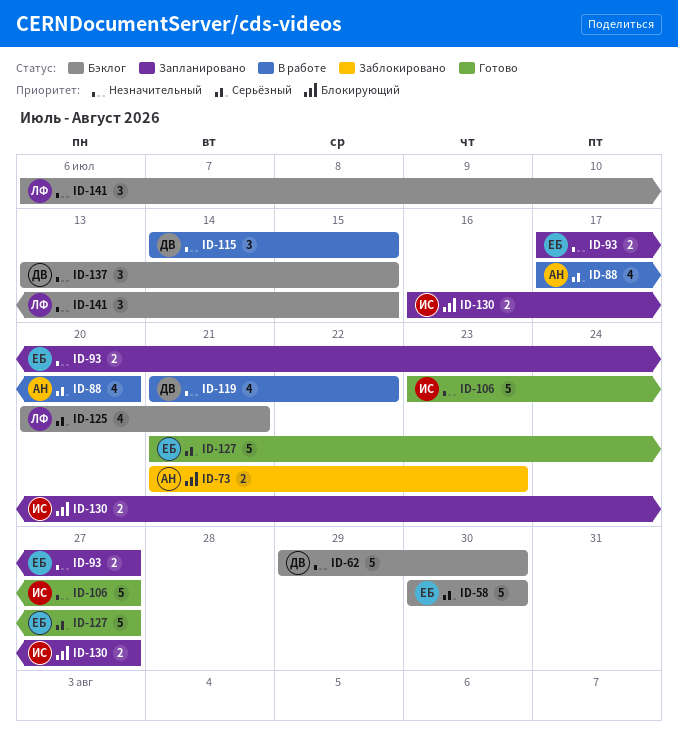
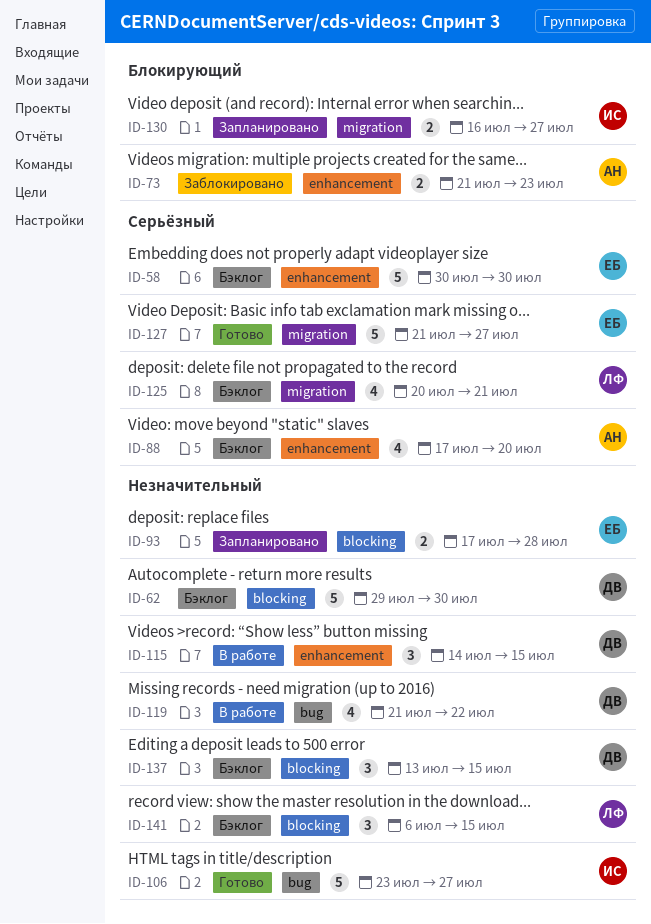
ID-88, status: В работе -> Бэклог
ID-93, due: Jul 27 -> Jul 28

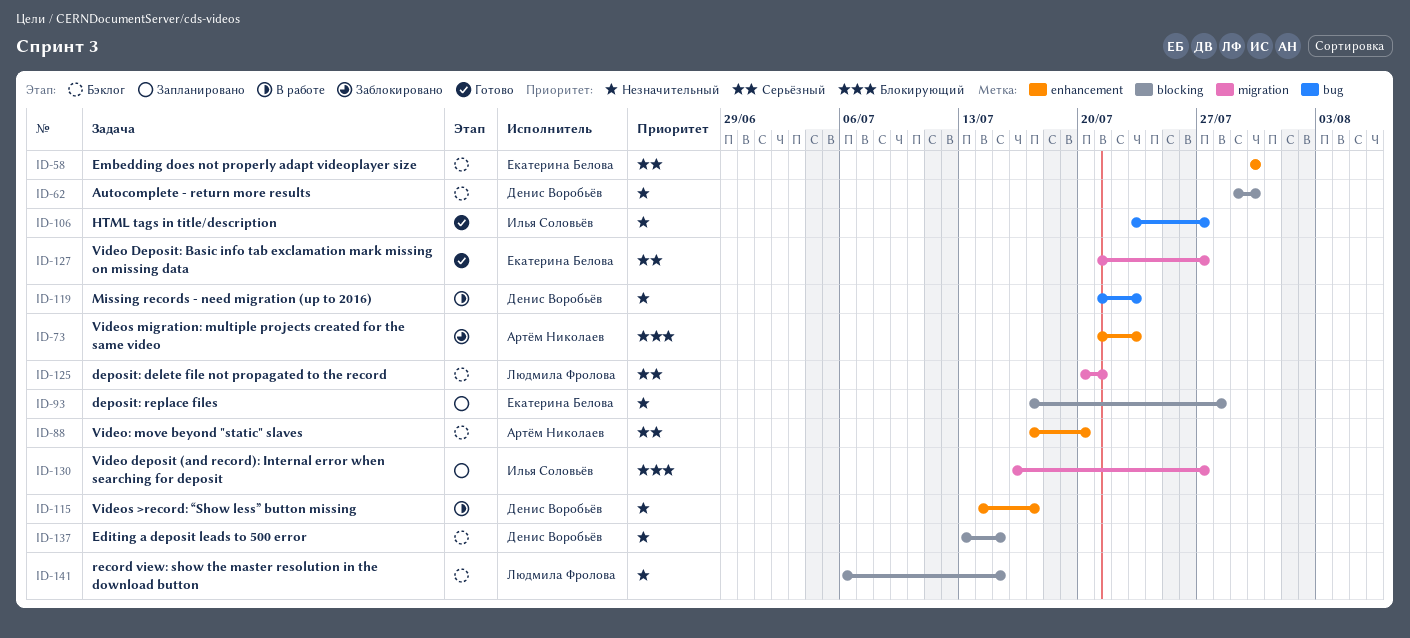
ID-115, due: Jul 15 -> Jul 17
ID-119, due: Jul 22 -> Jul 23

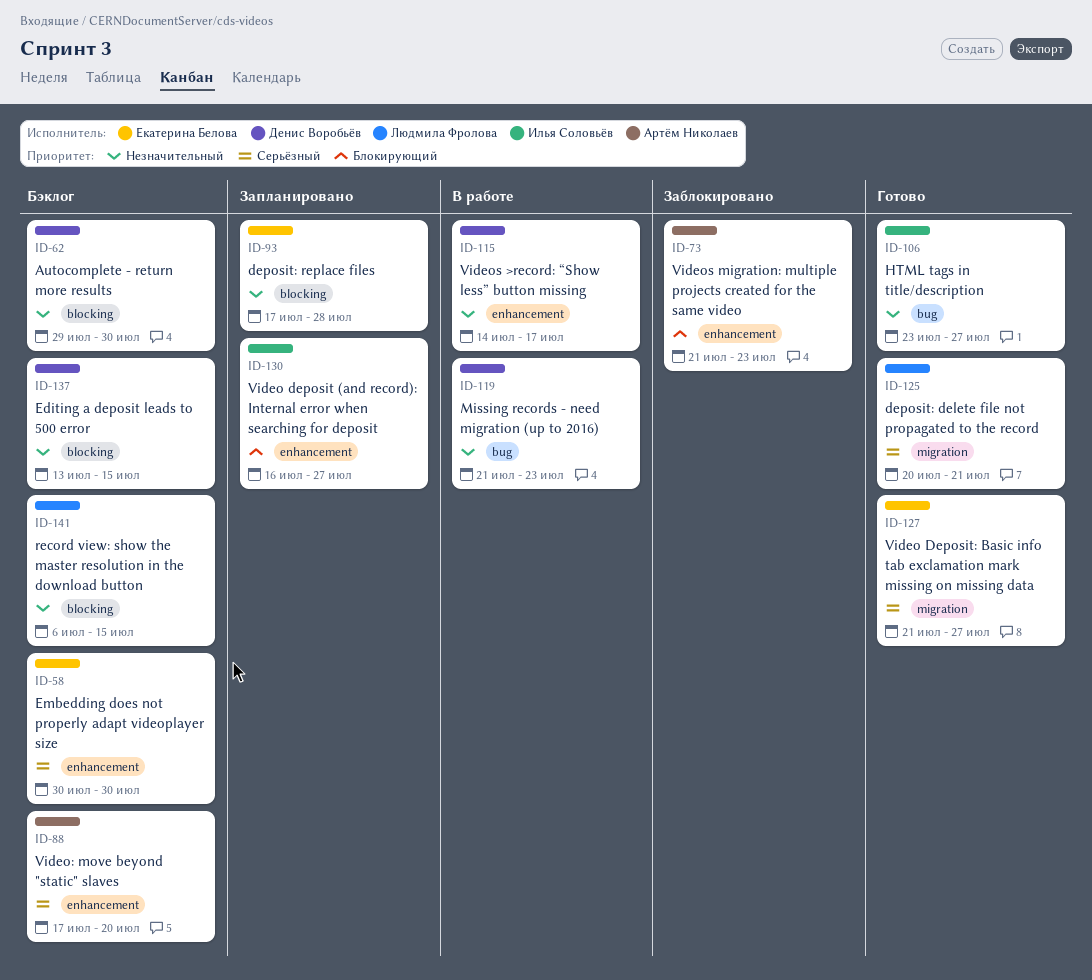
ID-125, status: Бэклог -> Готово
ID-130, label: migration -> enhancement

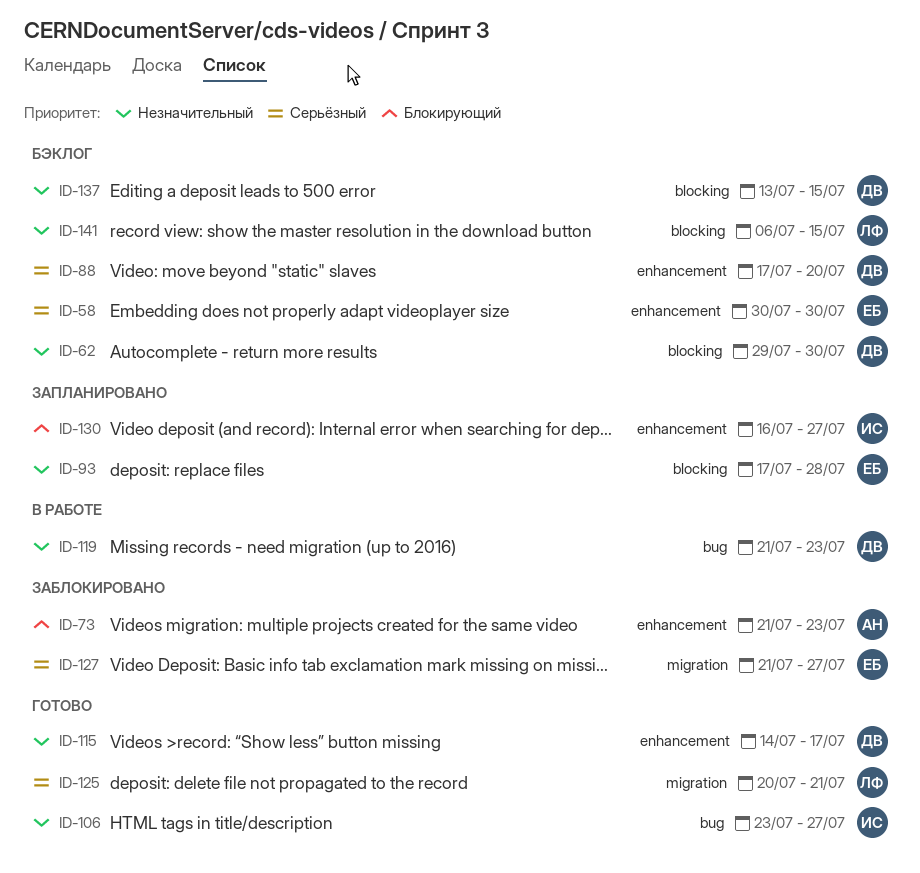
ID-88, owner: Артём Николаев -> Денис Воробьёв
ID-115, status: В работе -> Готово
ID-127, status: Готово -> Заблокировано

